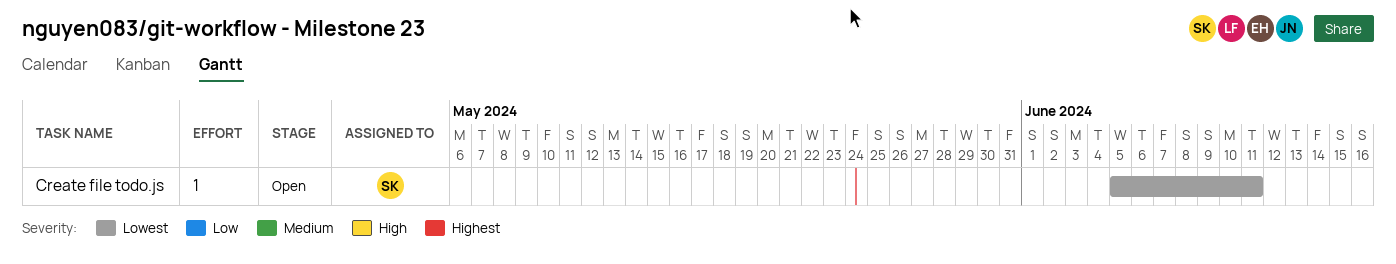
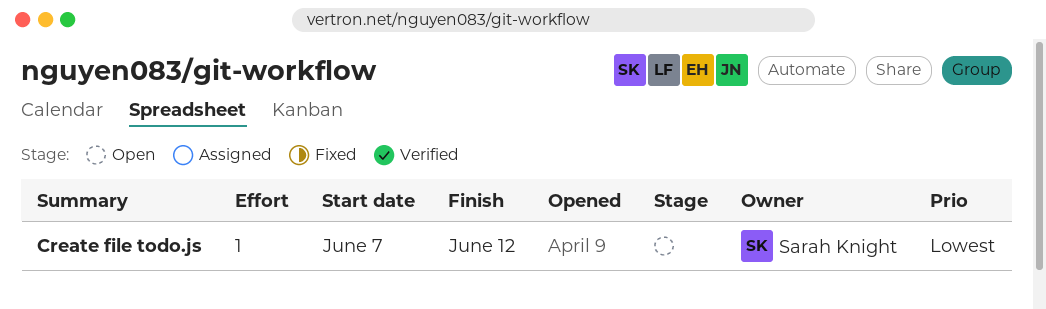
Create file todo.js, start: Jun 5 -> Jun 7
Create file todo.js, due: Jun 11 -> Jun 12

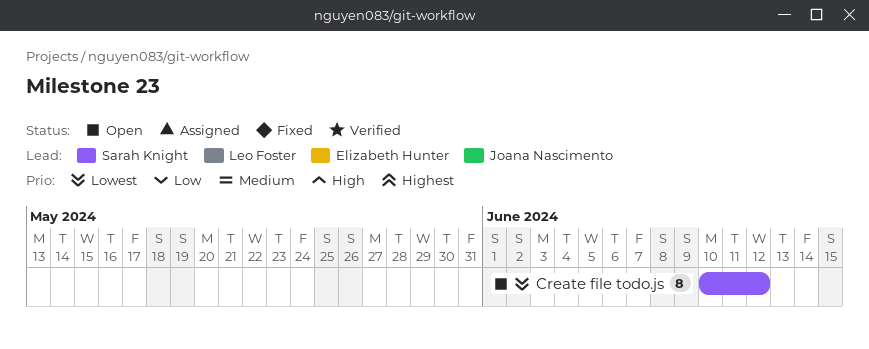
Create file todo.js, estimate: 1 -> 8
Create file todo.js, start: Jun 7 -> Jun 10

